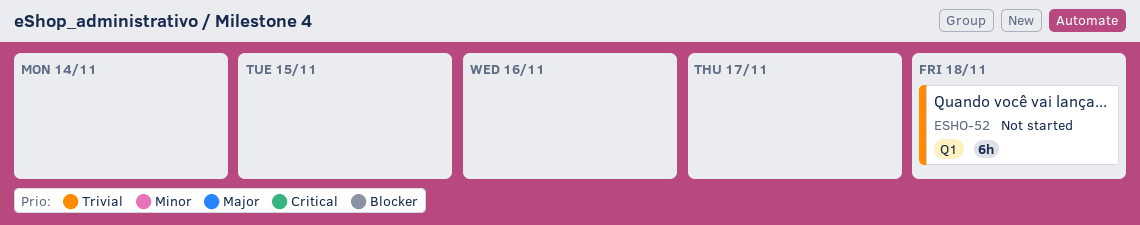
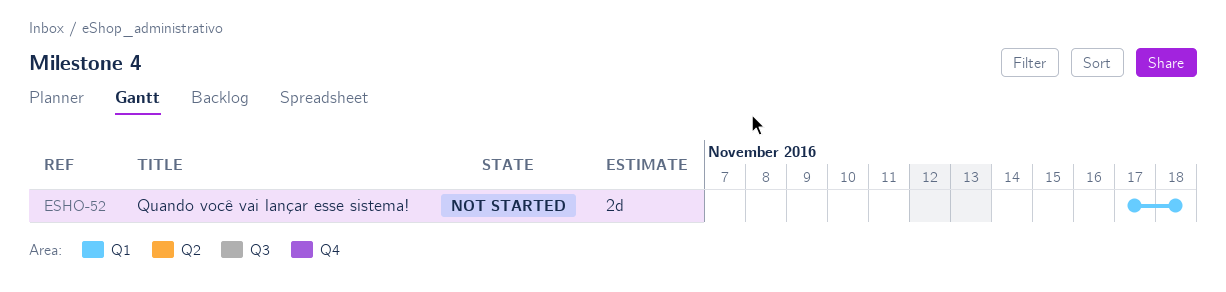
ESHO-52, estimate: 6h -> 2d

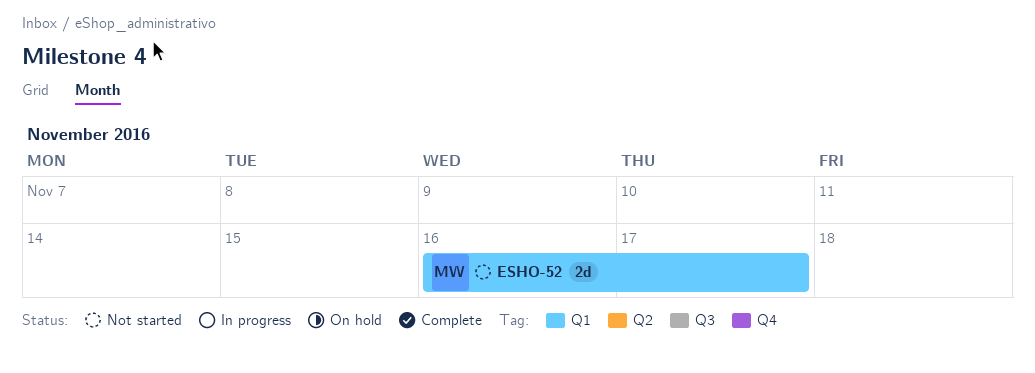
ESHO-52, start: Nov 17 -> Nov 16
ESHO-52, due: Nov 18 -> Nov 17

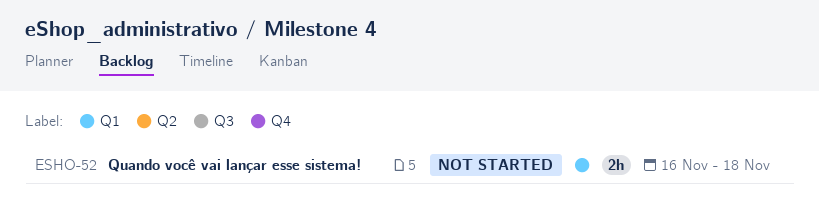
ESHO-52, estimate: 2d -> 2h
ESHO-52, due: Nov 17 -> Nov 18

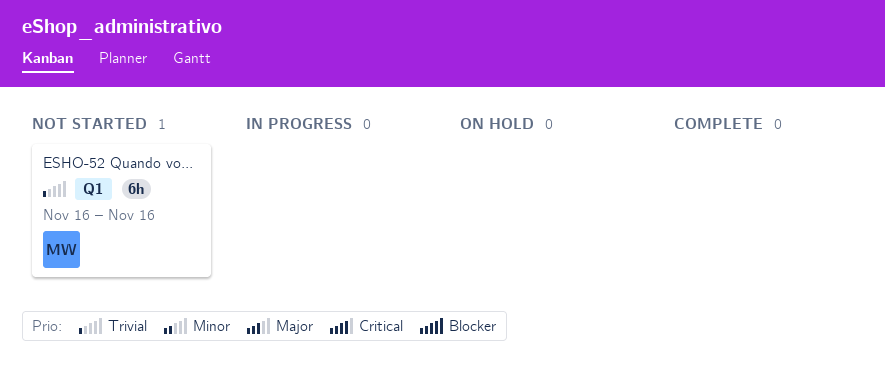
ESHO-52, estimate: 2h -> 6h
ESHO-52, due: Nov 18 -> Nov 16

